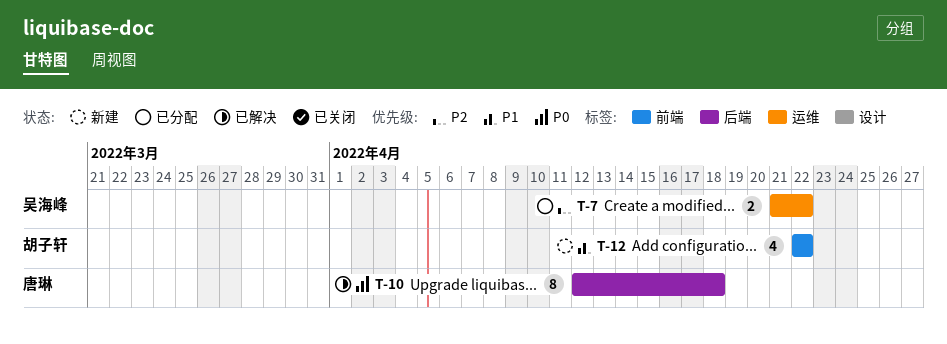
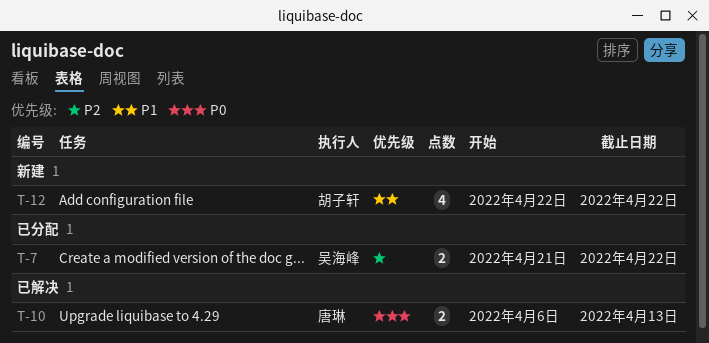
T-10, estimate: 8 -> 2
T-10, start: Apr 12 -> Apr 6
T-10, due: Apr 18 -> Apr 13

